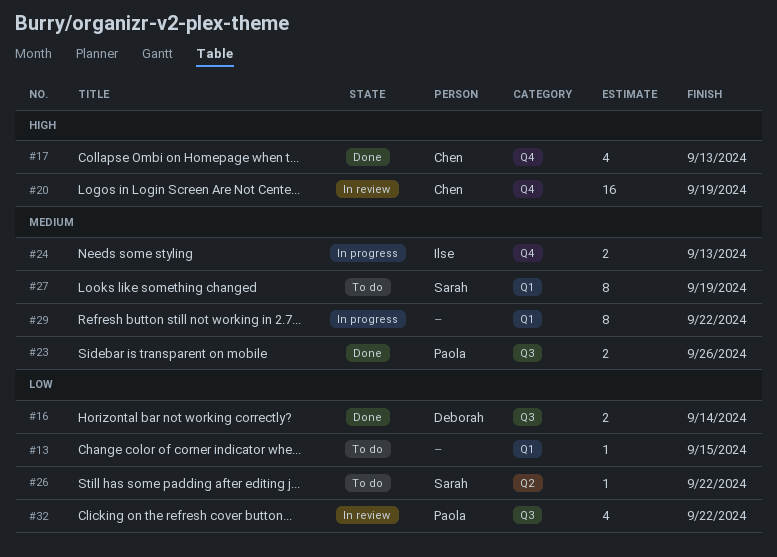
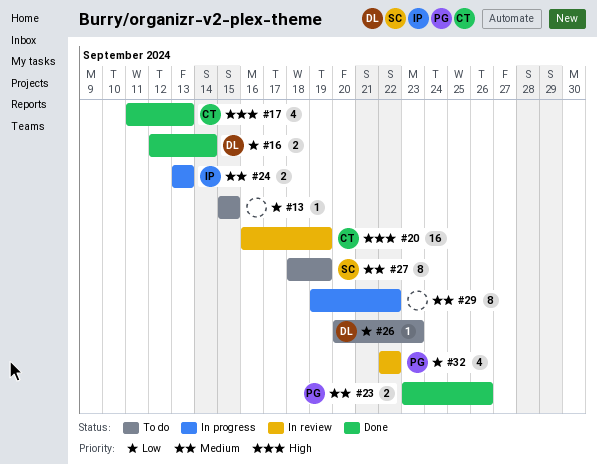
#26, owner: Sarah -> Deborah
#26, due: Sep 22 -> Sep 23

